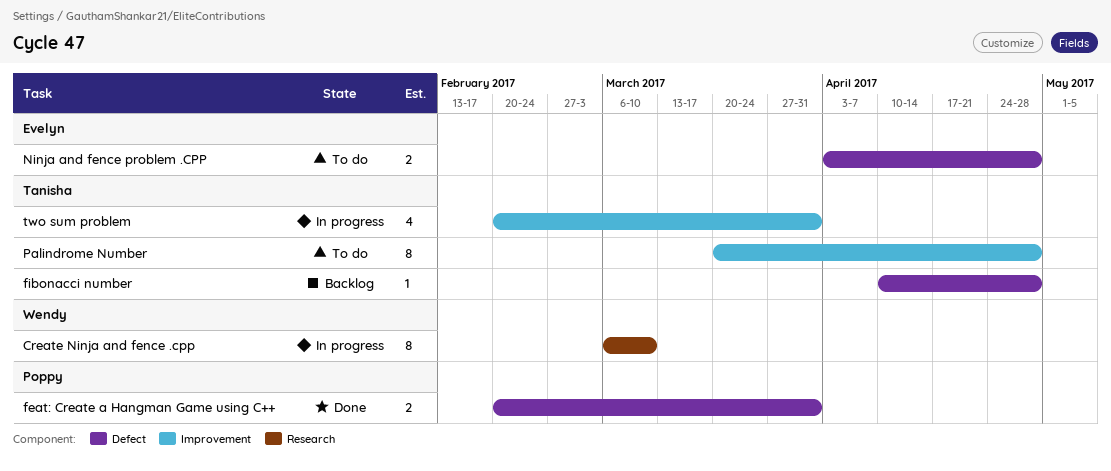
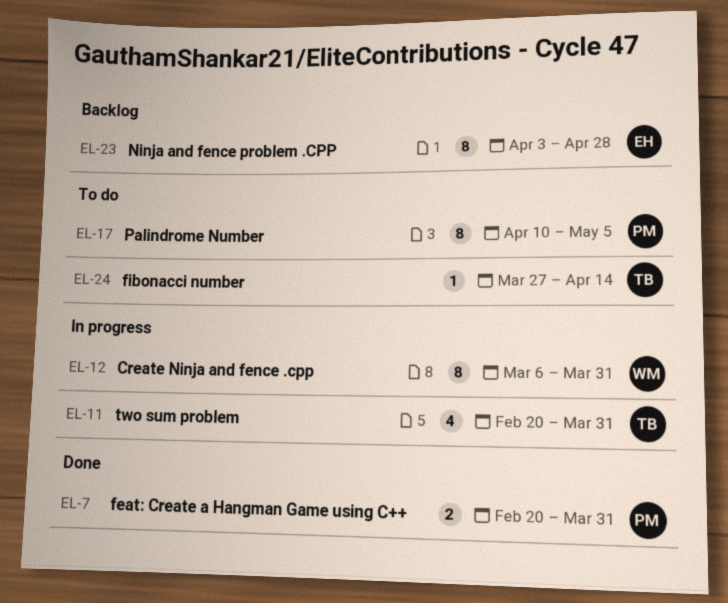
Create Ninja and fence .cpp, due: Mar 10 -> Mar 31
fibonacci number, status: Backlog -> To do
fibonacci number, start: Apr 10 -> Mar 27
fibonacci number, due: Apr 28 -> Apr 14
Ninja and fence problem .CPP, status: To do -> Backlog
Ninja and fence problem .CPP, estimate: 2 -> 8
Palindrome Number, owner: Tanisha -> Poppy
Palindrome Number, start: Mar 20 -> Apr 10
Palindrome Number, due: Apr 28 -> May 5

